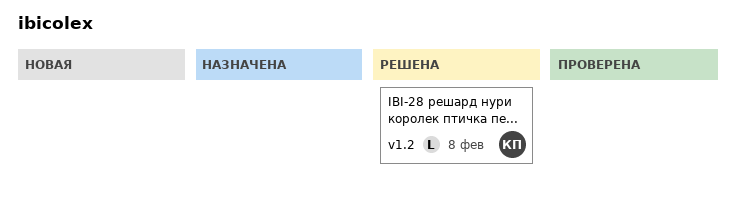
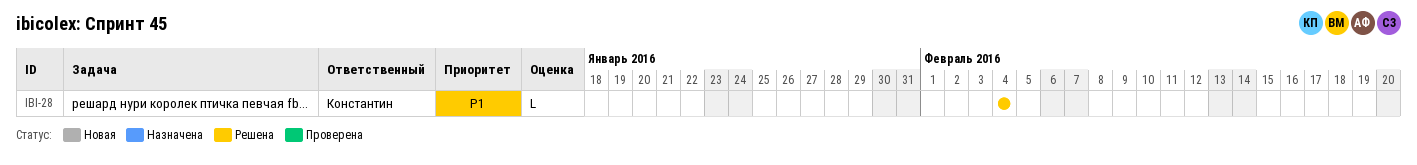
IBI-28, due: Feb 8 -> Feb 4

